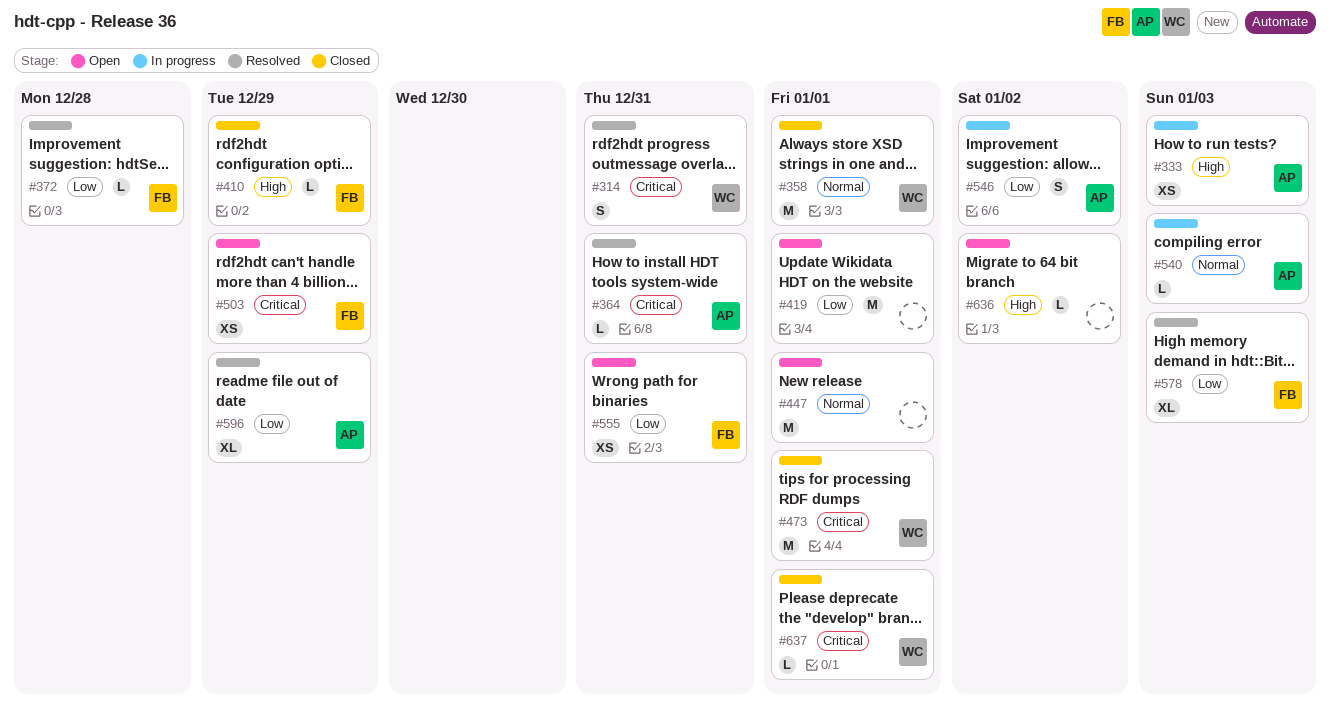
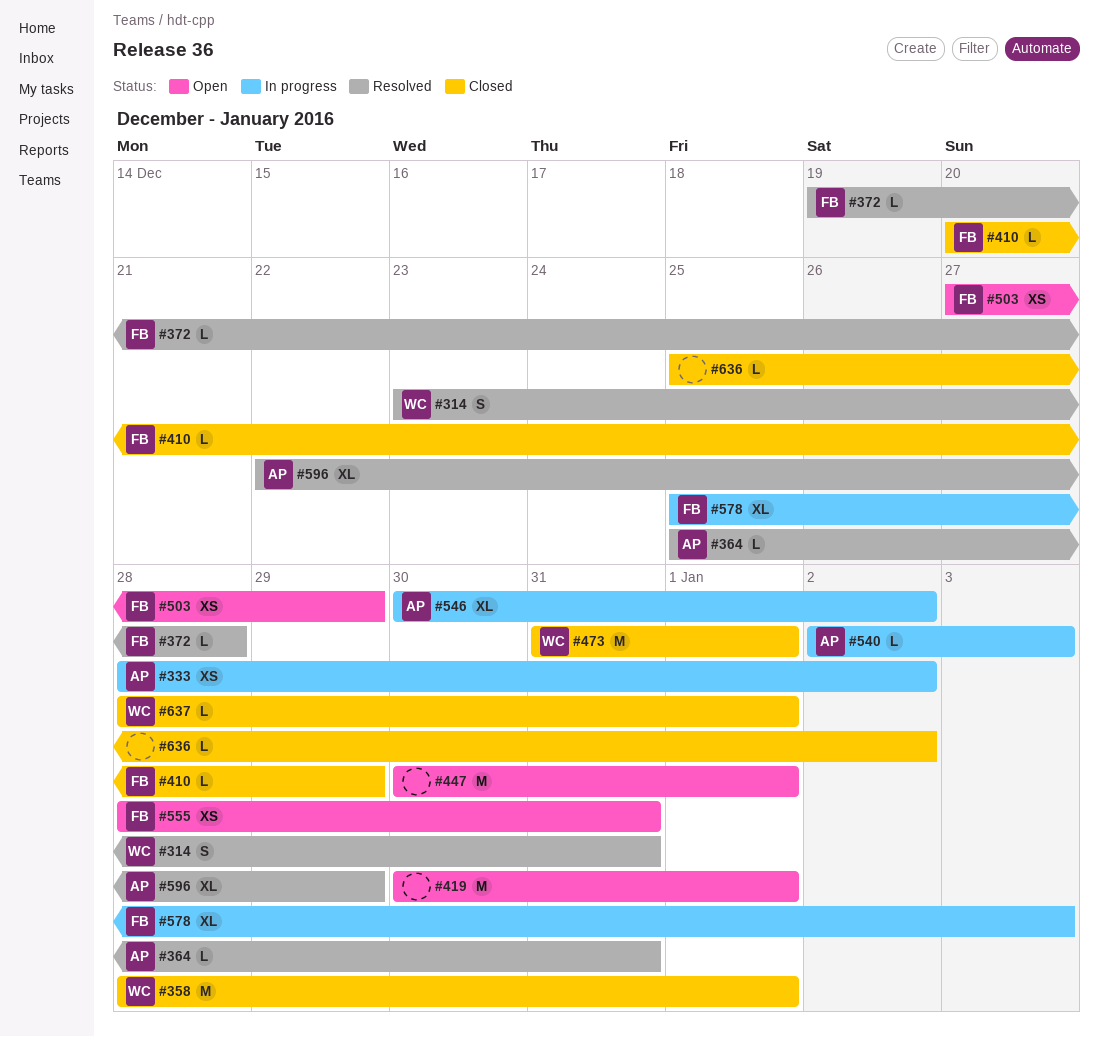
#333, due: Jan 3 -> Jan 2
#546, estimate: S -> XL
#578, status: Resolved -> In progress
#636, status: Open -> Closed

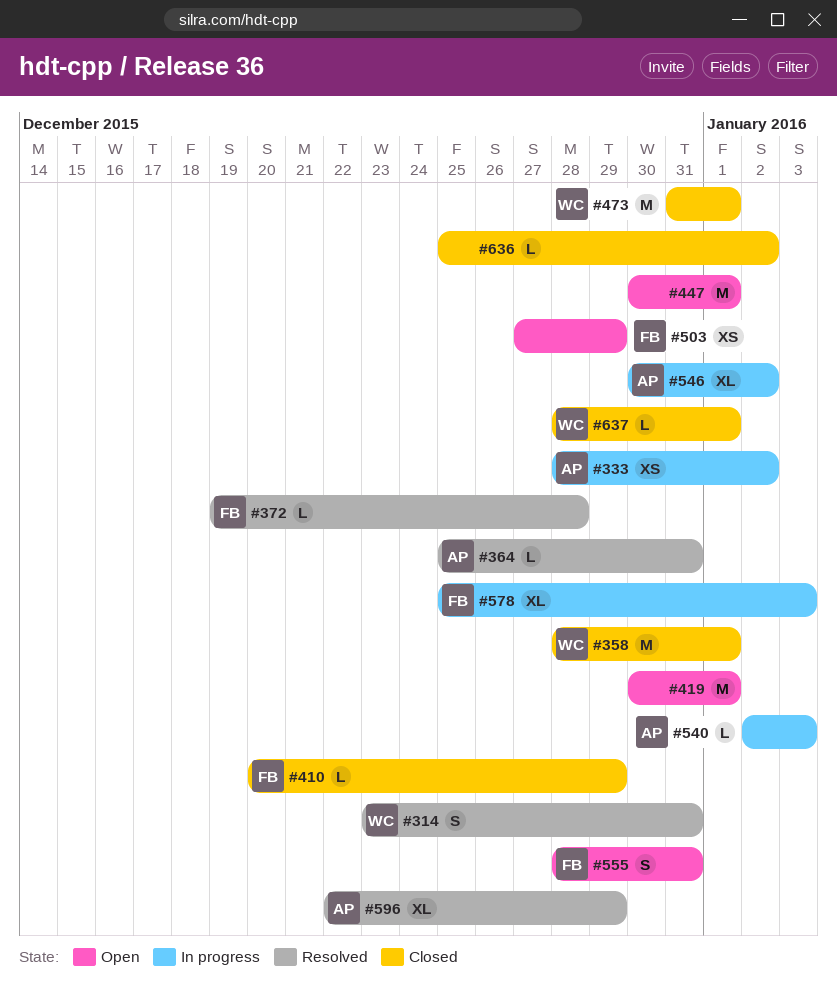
#555, estimate: XS -> S

